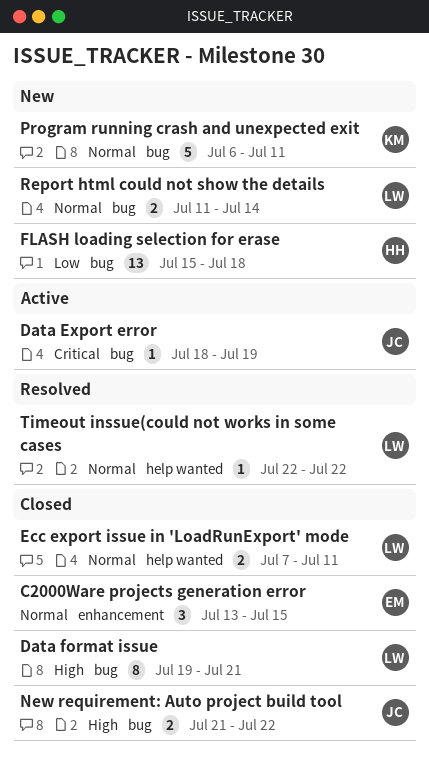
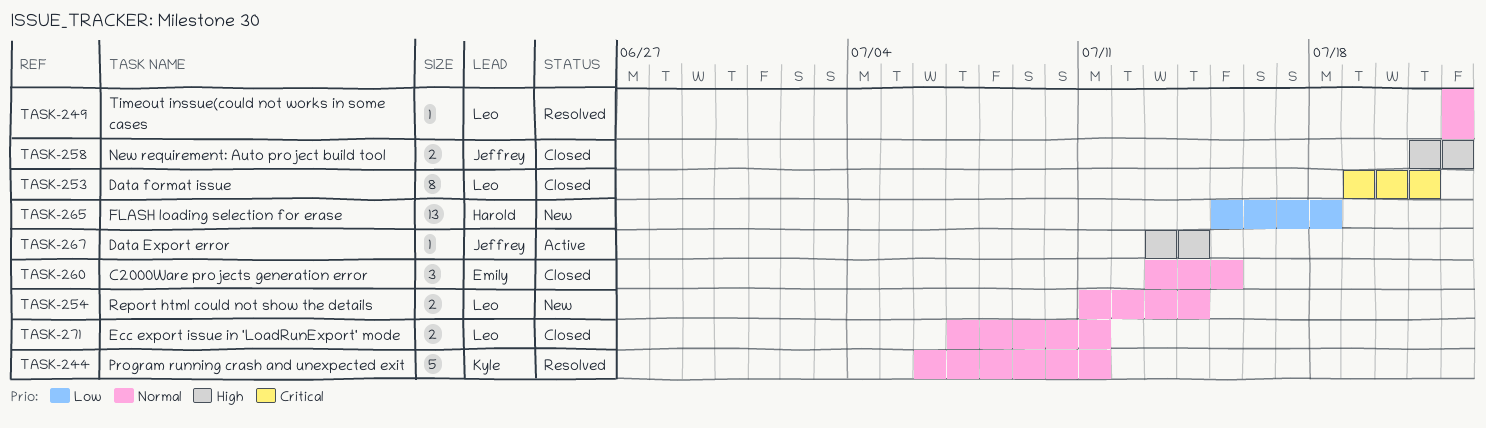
Data Export error, priority: Critical -> High
Data Export error, start: Jul 18 -> Jul 13
Data Export error, due: Jul 19 -> Jul 14
Data format issue, priority: High -> Critical
Program running crash and unexpected exit, status: New -> Resolved

